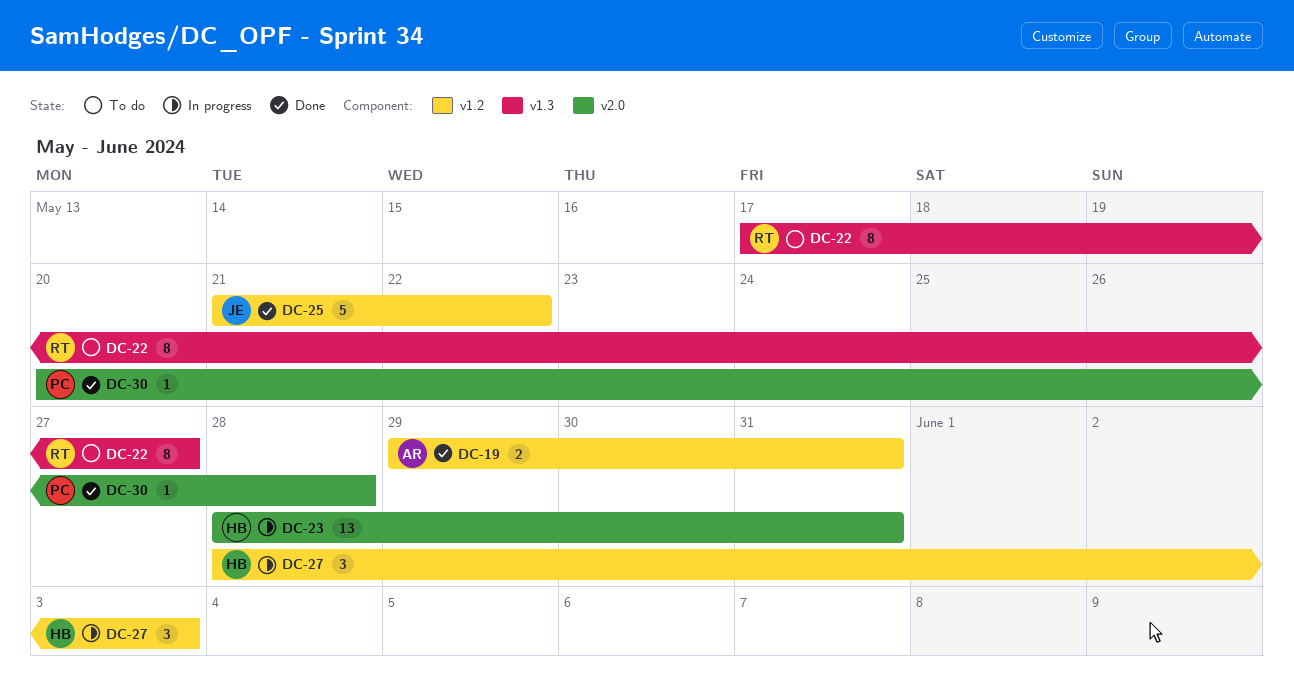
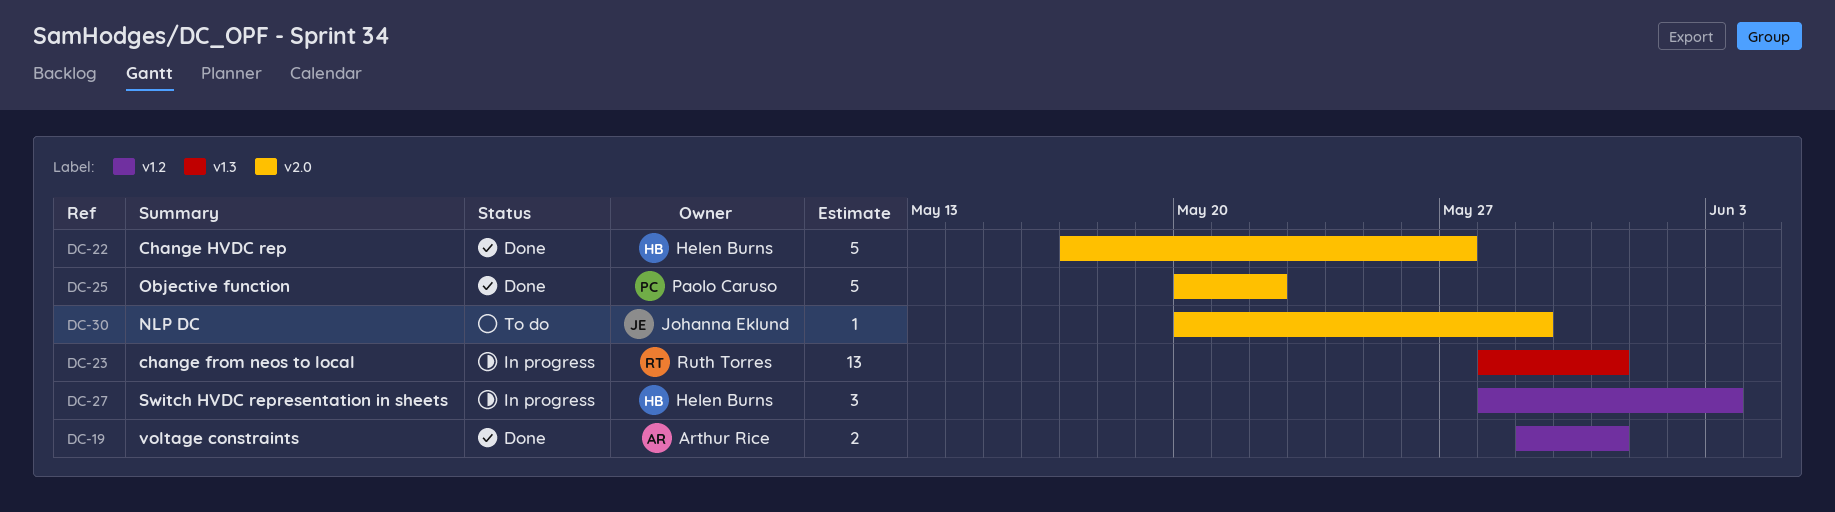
DC-22, status: To do -> Done
DC-22, owner: Ruth Torres -> Helen Burns
DC-22, label: v1.3 -> v2.0
DC-22, estimate: 8 -> 5
DC-23, owner: Helen Burns -> Ruth Torres
DC-23, label: v2.0 -> v1.3
DC-25, owner: Johanna Eklund -> Paolo Caruso
DC-25, label: v1.2 -> v2.0
DC-25, start: May 21 -> May 20
DC-30, status: Done -> To do
DC-30, owner: Paolo Caruso -> Johanna Eklund
DC-30, due: May 28 -> May 29

